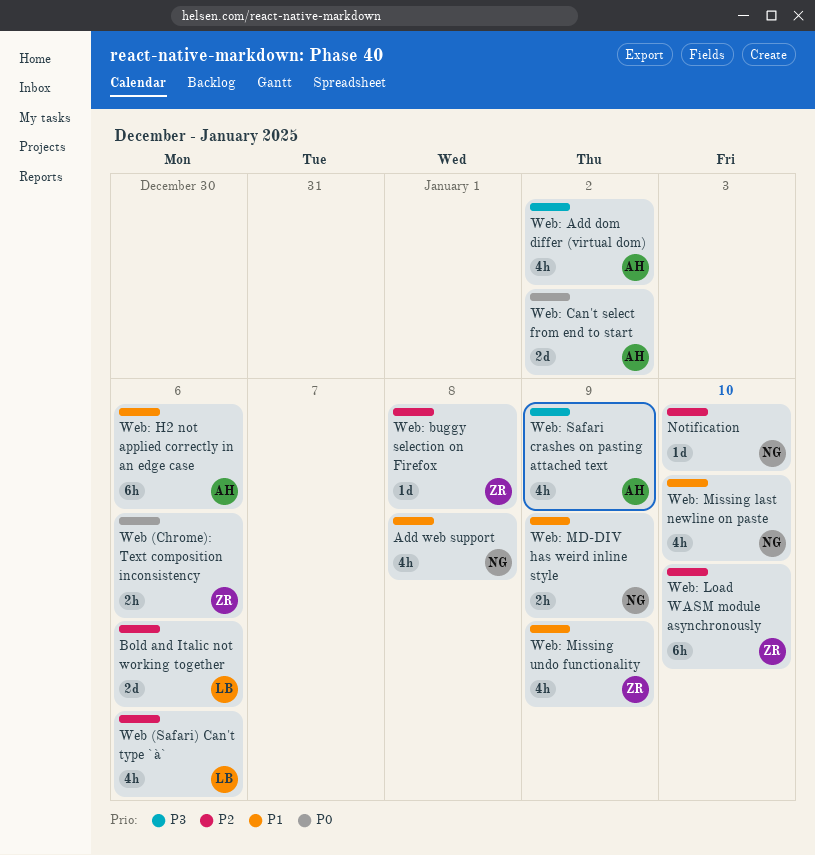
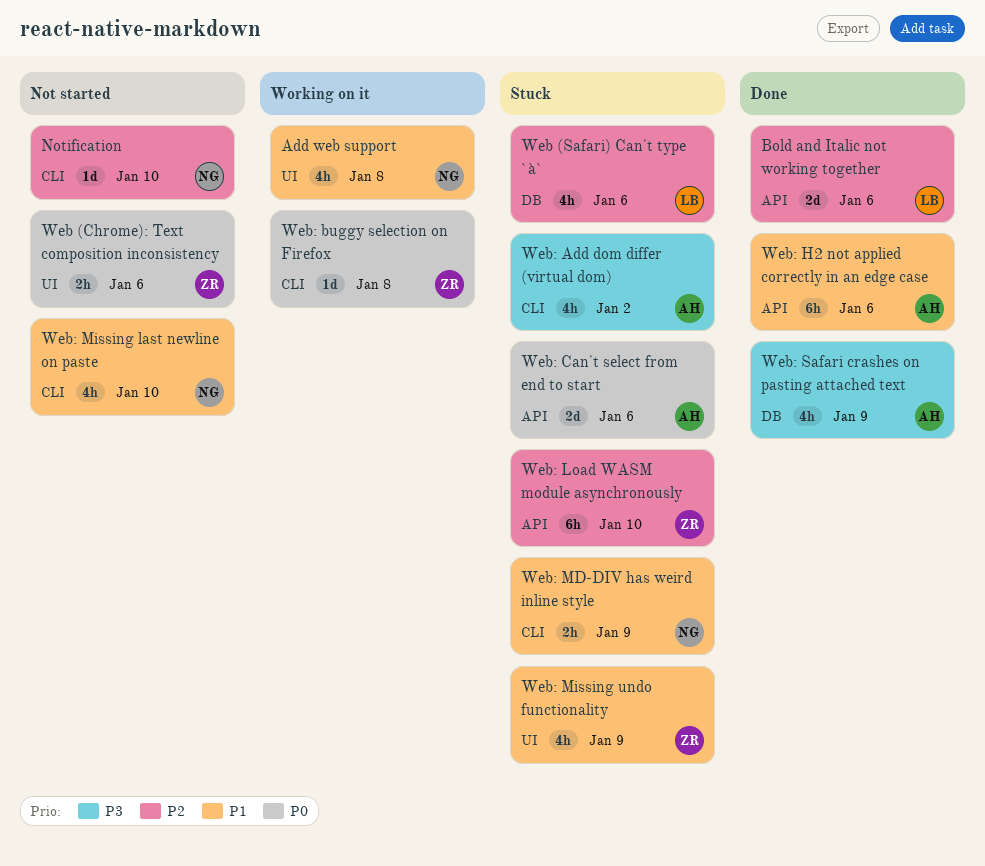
Web: buggy selection on Firefox, priority: P2 -> P0
Web: Can't select from end to start, due: Jan 2 -> Jan 6

